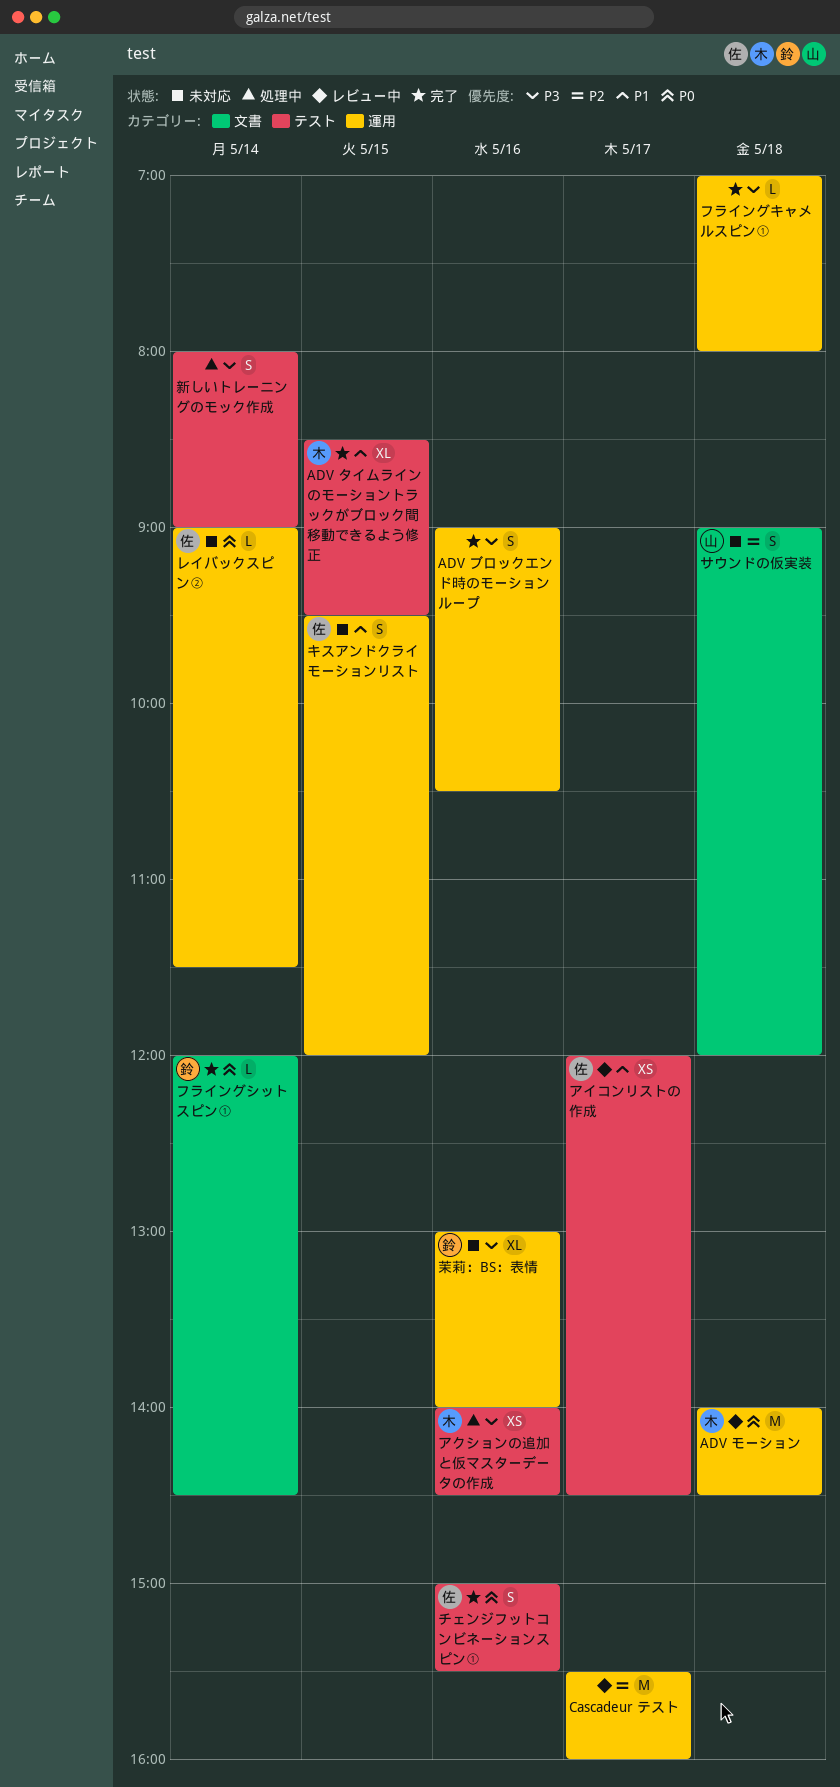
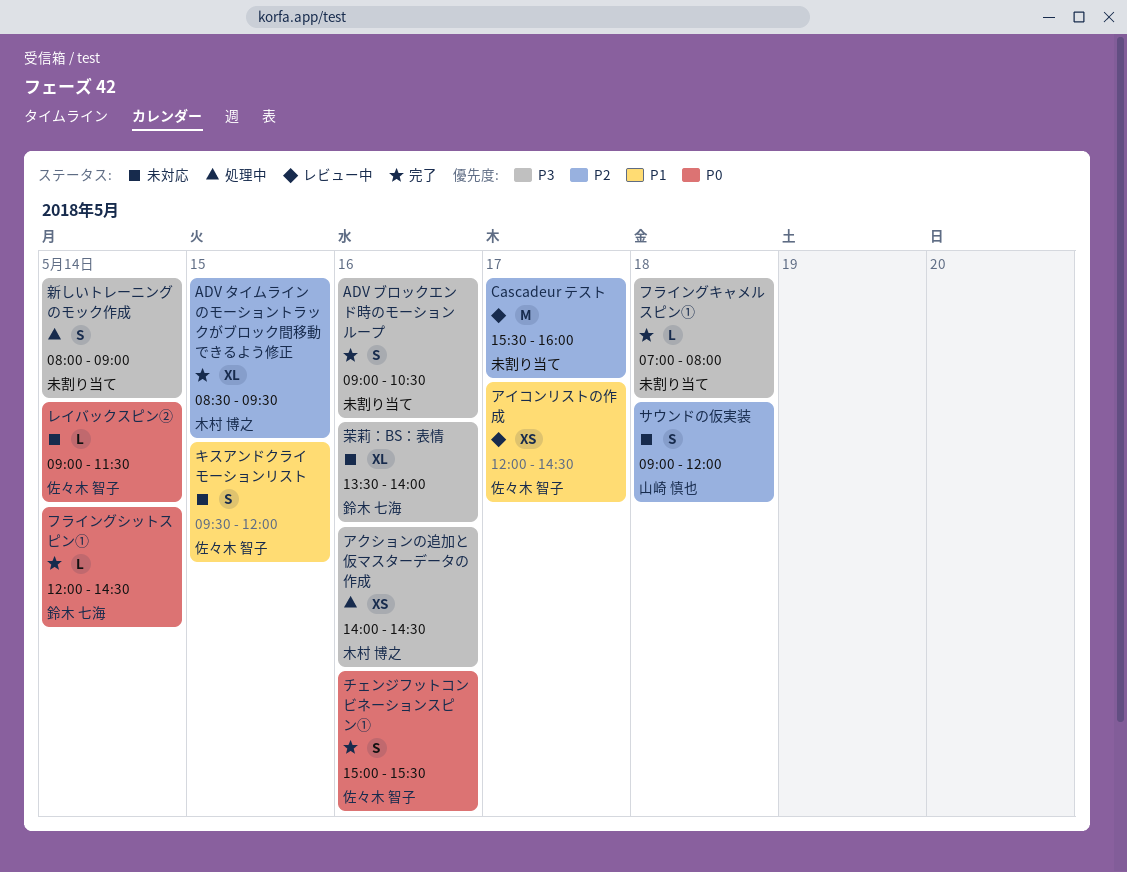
ADV タイムラインのモーショントラックがブロック間移動できるよう修正, priority: P1 -> P2
ADV モーション: present -> none
茉莉：BS：表情, begins: 13:00 -> 13:30

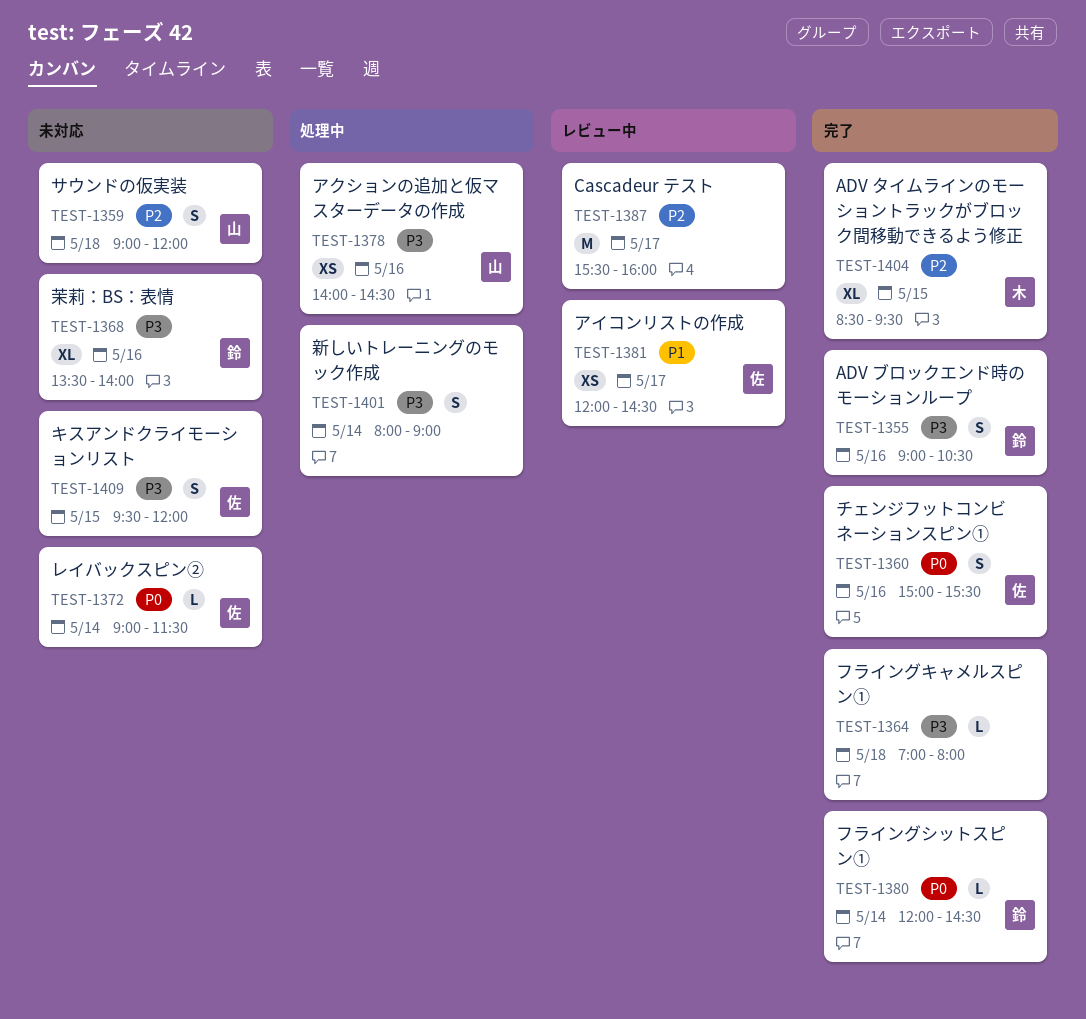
ADV ブロックエンド時のモーションループ, owner: none -> 鈴木 七海
アクションの追加と仮マスターデータの作成, owner: 木村 博之 -> 山崎 慎也
キスアンドクライモーションリスト, priority: P1 -> P3

